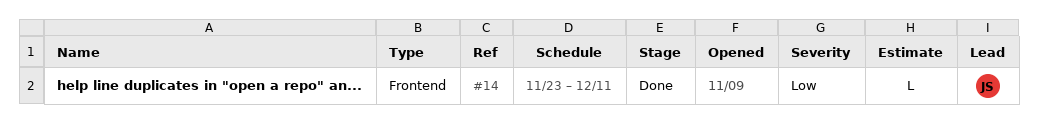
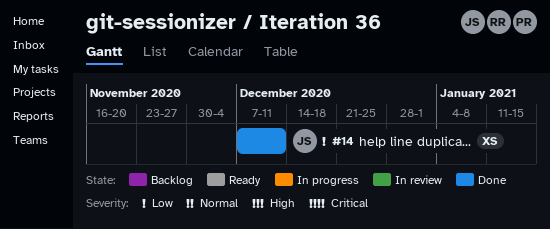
#14, estimate: L -> XS
#14, start: Nov 23 -> Dec 7

